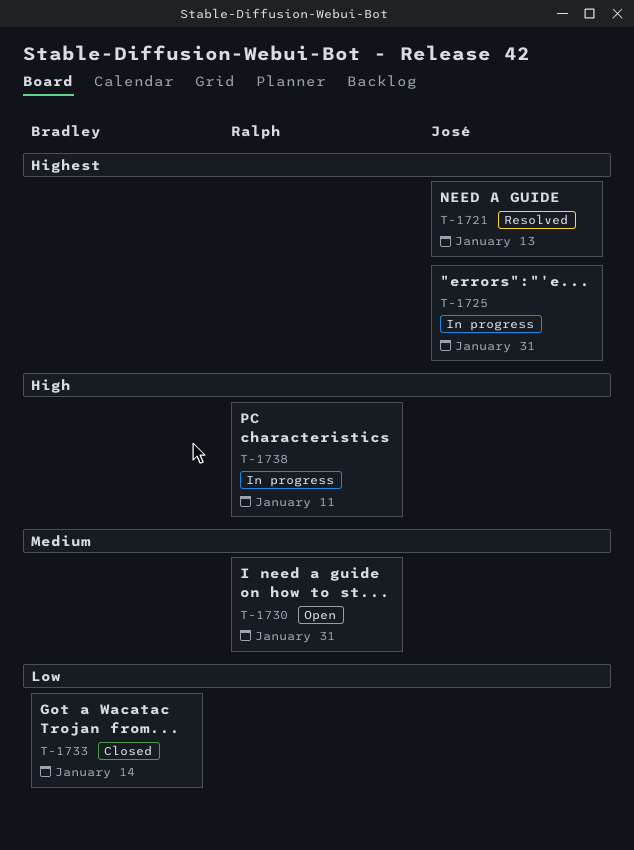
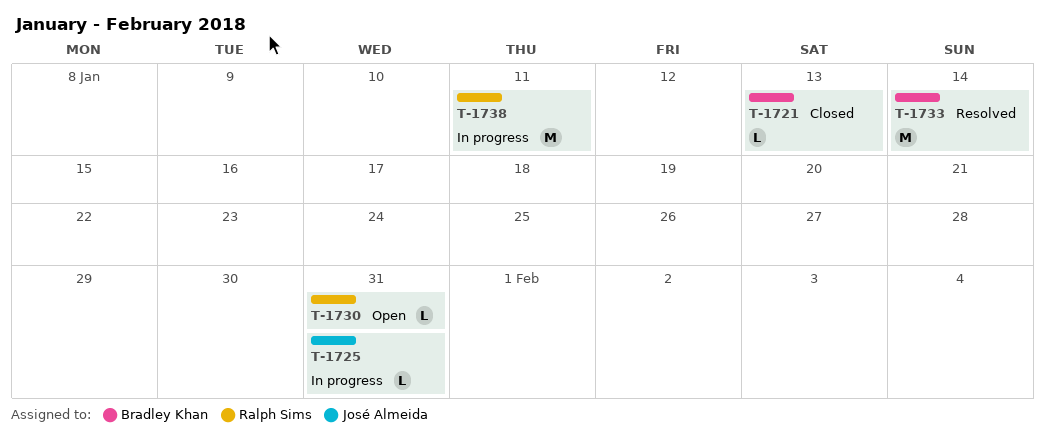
T-1721, status: Resolved -> Closed
T-1721, owner: José Almeida -> Bradley Khan
T-1733, status: Closed -> Resolved

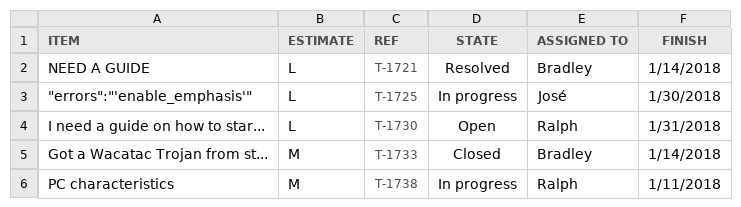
T-1721, status: Closed -> Resolved
T-1721, due: Jan 13 -> Jan 14
T-1725, due: Jan 31 -> Jan 30
T-1733, status: Resolved -> Closed

